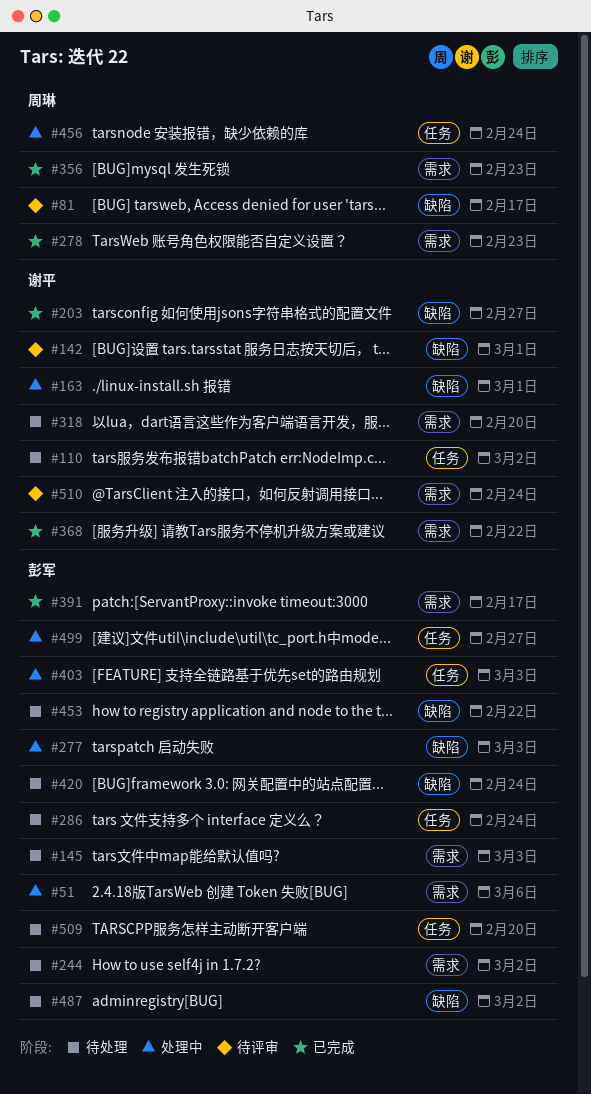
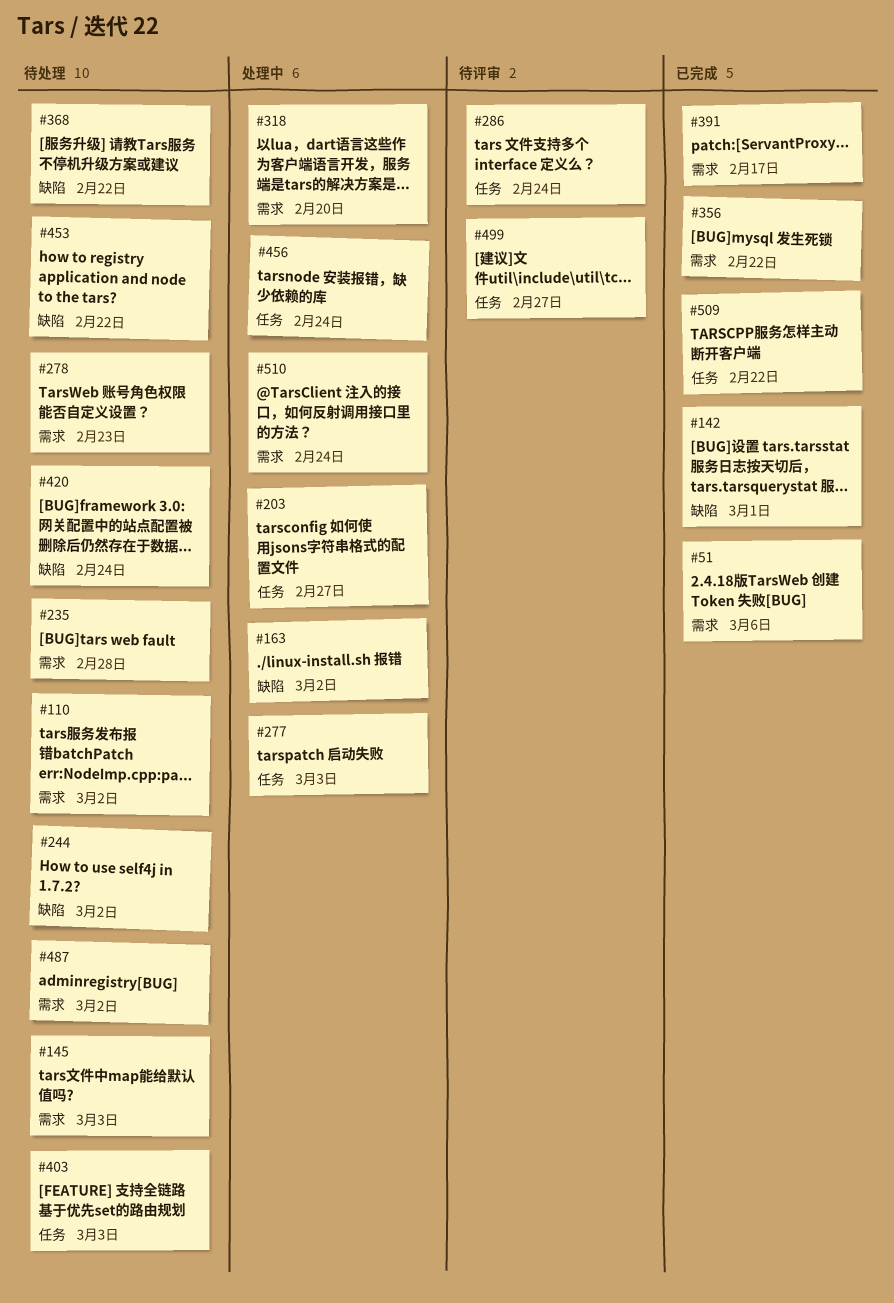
#51, status: 处理中 -> 已完成
#81: present -> none
#110, label: 任务 -> 需求
#142, status: 待评审 -> 已完成
#163, due: Mar 1 -> Mar 2
#203, status: 已完成 -> 处理中
#203, label: 缺陷 -> 任务
#235: none -> present
#244, label: 需求 -> 缺陷
#277, label: 缺陷 -> 任务
#278, status: 已完成 -> 待处理
#286, status: 待处理 -> 待评审
#318, status: 待处理 -> 处理中
#356, due: Feb 23 -> Feb 22
#368, status: 已完成 -> 待处理
#368, label: 需求 -> 缺陷
#403, status: 处理中 -> 待处理
#487, label: 缺陷 -> 需求
#499, status: 处理中 -> 待评审
#509, status: 待处理 -> 已完成
#509, due: Feb 20 -> Feb 22
#510, status: 待评审 -> 处理中

